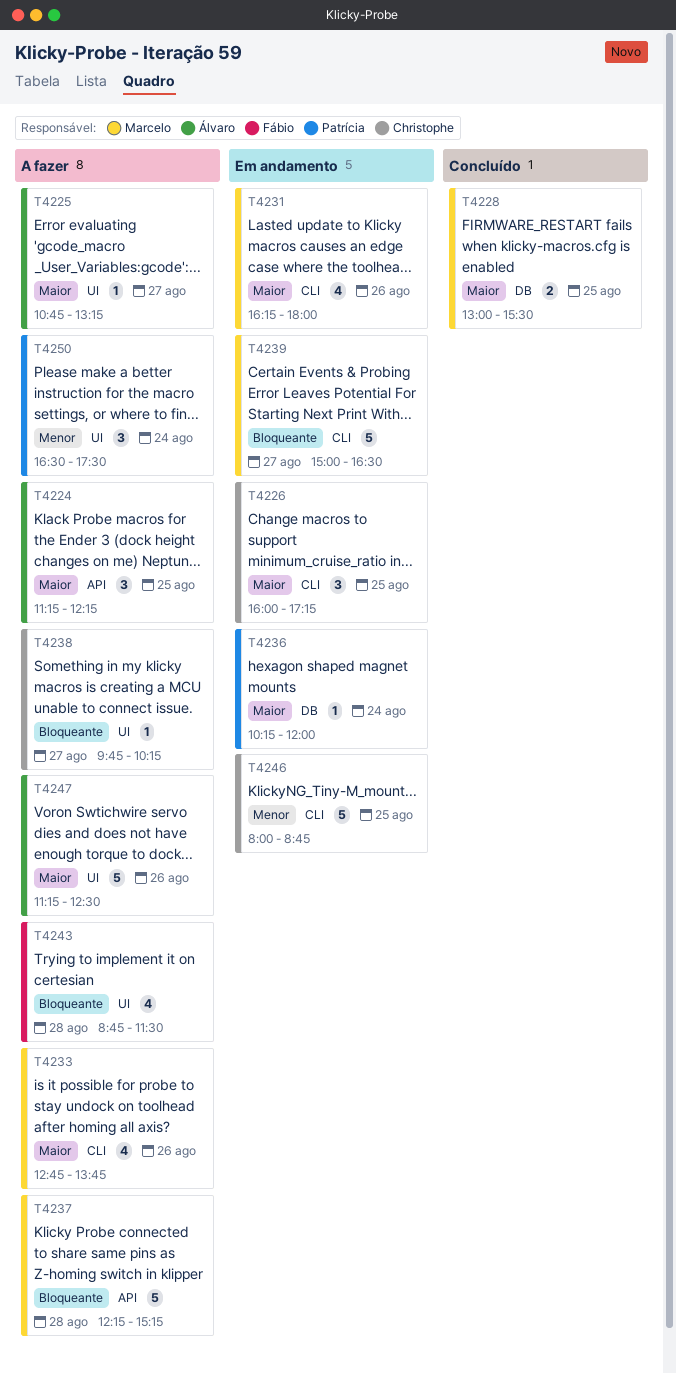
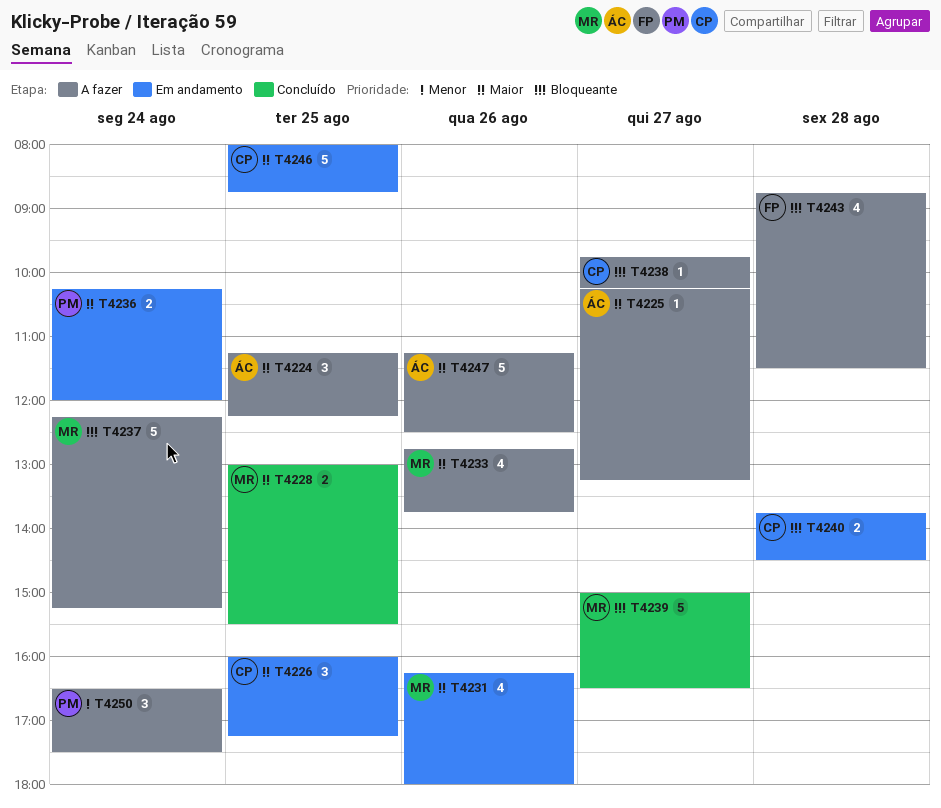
T4225, begins: 10:45 -> 10:15
T4236, estimate: 1 -> 2
T4237, day: Aug 28 -> Aug 24
T4239, status: Em andamento -> Concluído
T4240: none -> present
T4246, priority: Menor -> Maior

